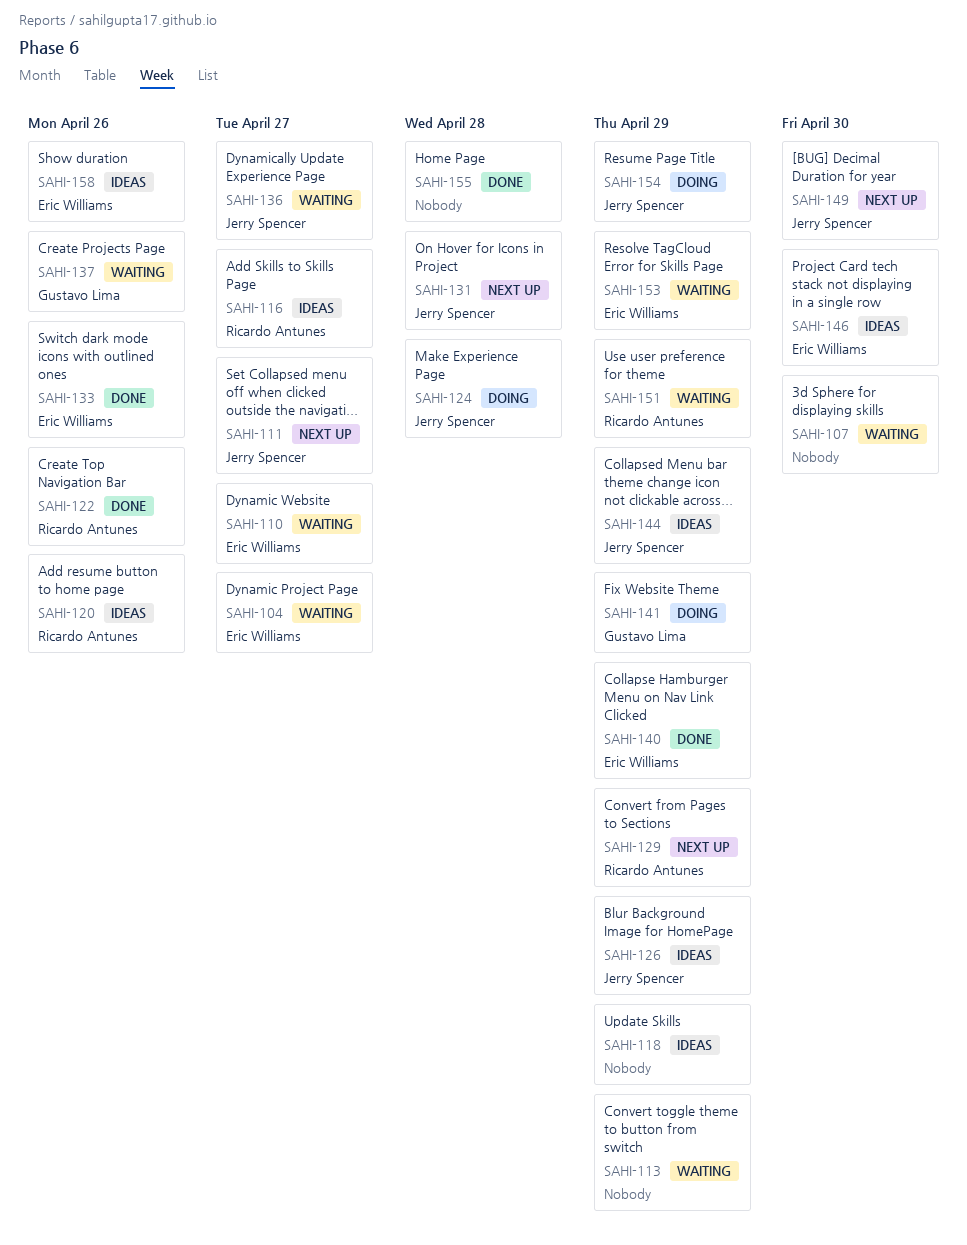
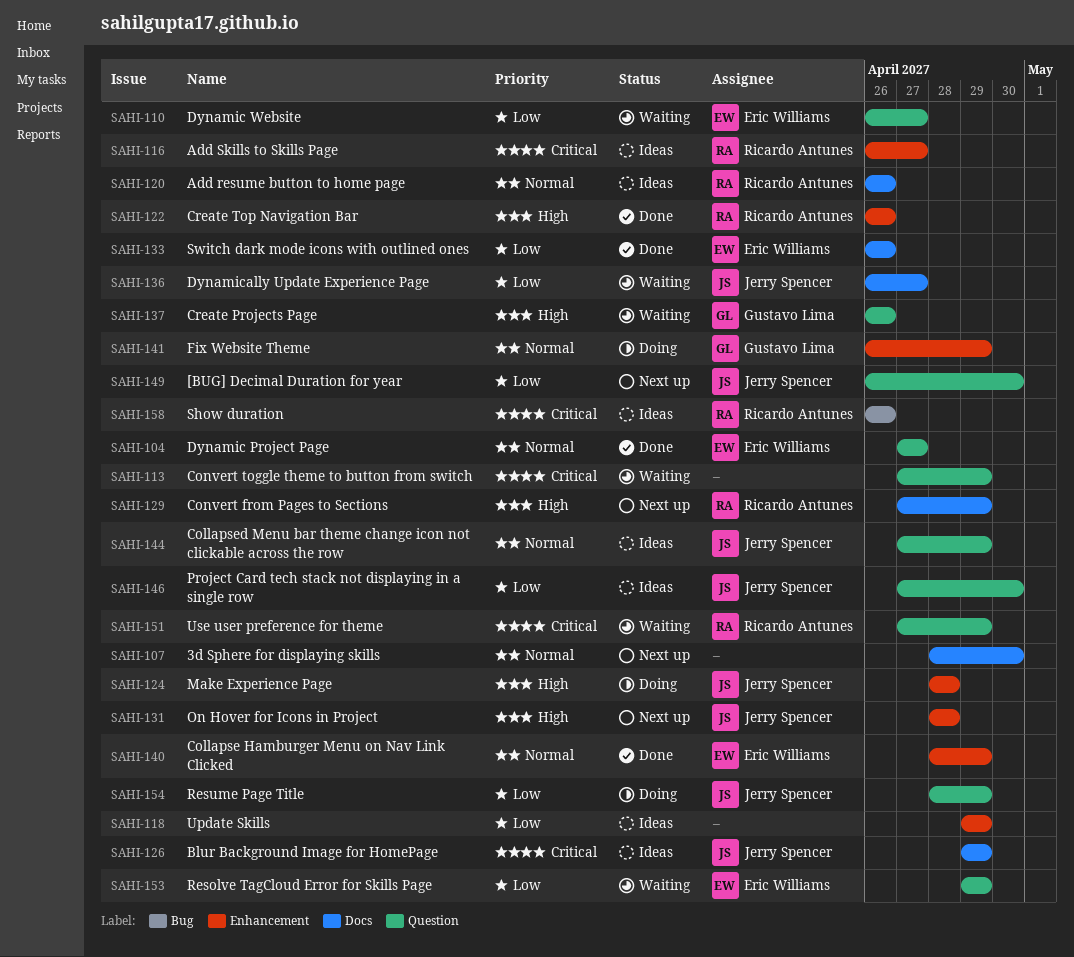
SAHI-104, status: Waiting -> Done
SAHI-107, status: Waiting -> Next up
SAHI-111: present -> none
SAHI-146, owner: Eric Williams -> Jerry Spencer
SAHI-155: present -> none
SAHI-158, owner: Eric Williams -> Ricardo Antunes

